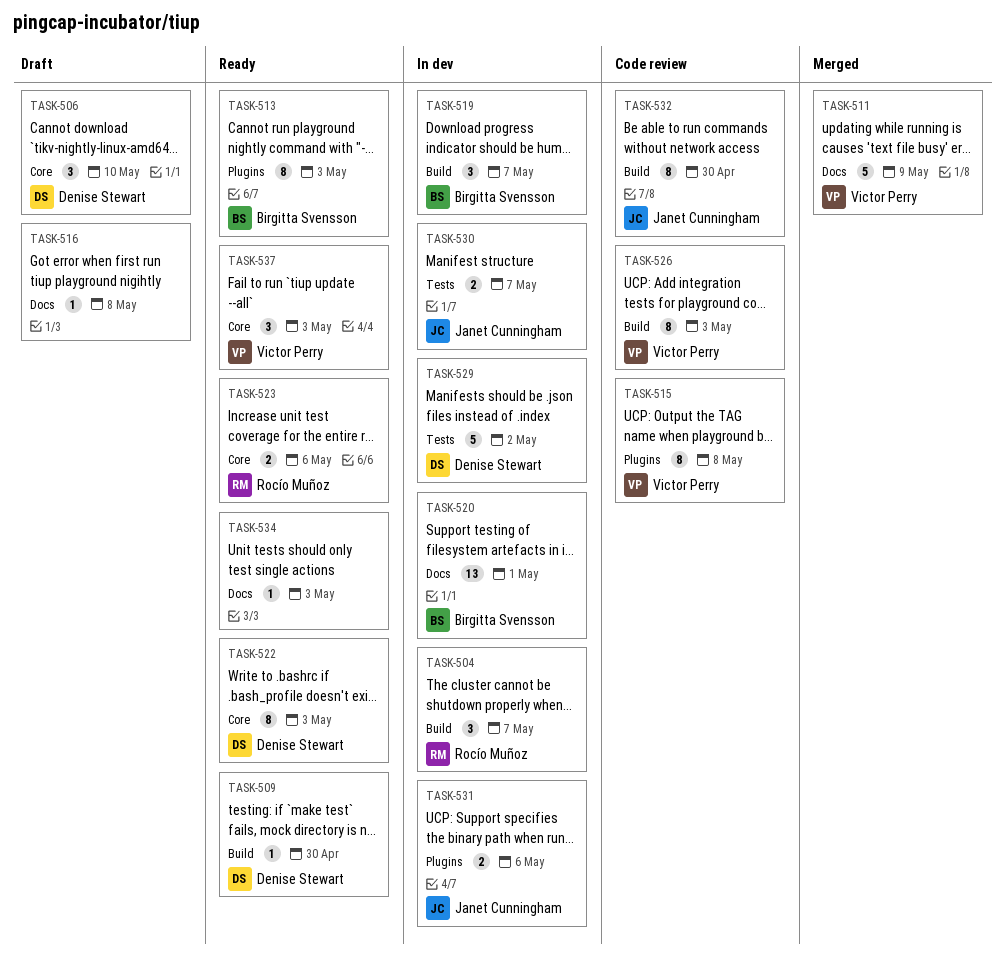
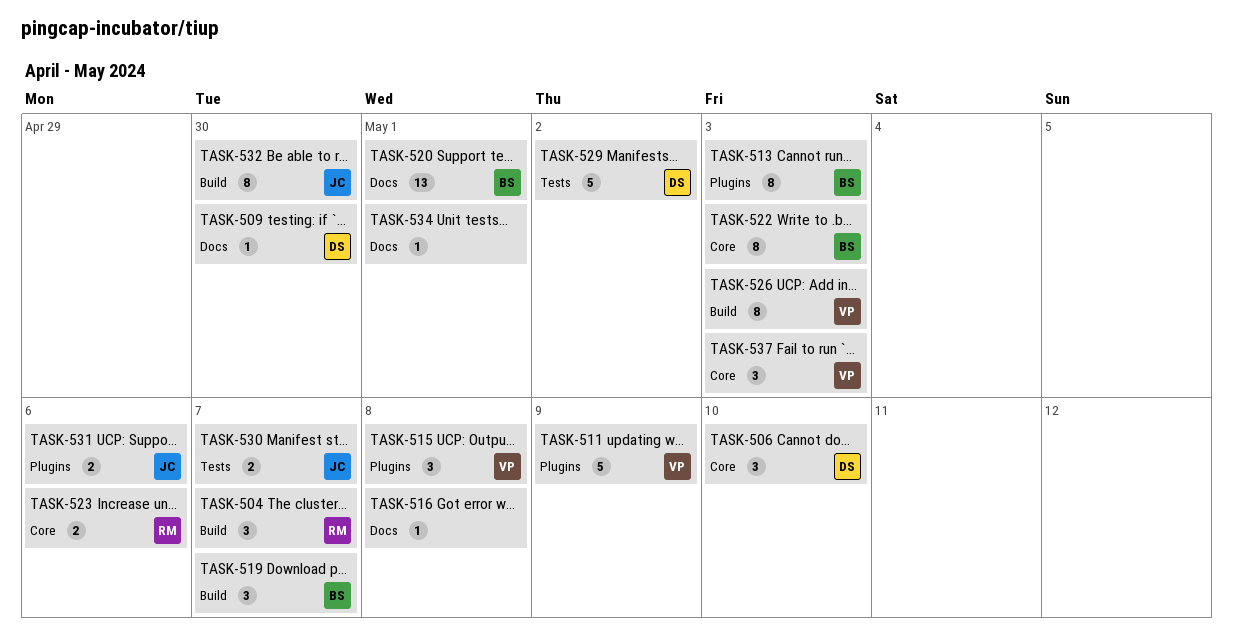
TASK-509, label: Build -> Docs
TASK-511, label: Docs -> Plugins
TASK-515, estimate: 8 -> 3
TASK-522, owner: Denise Stewart -> Birgitta Svensson
TASK-534, due: May 3 -> May 1

